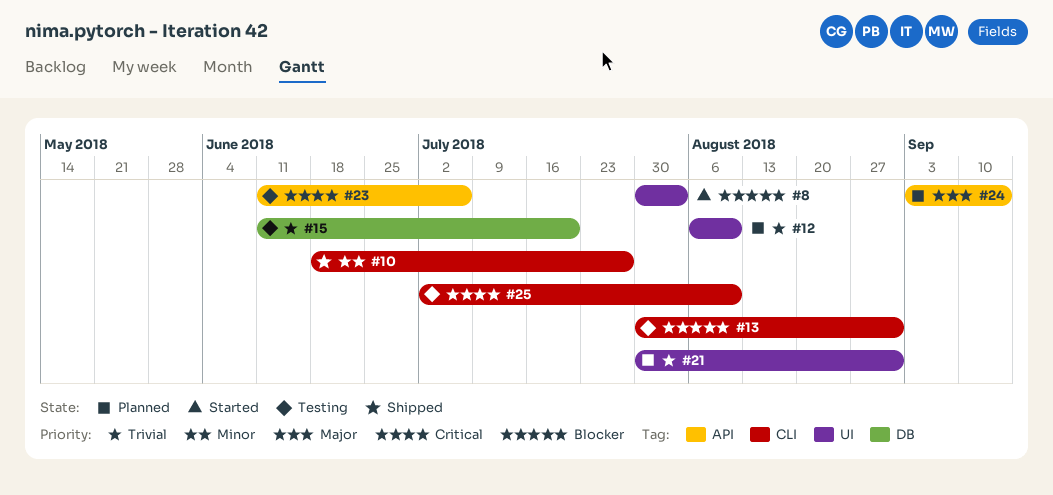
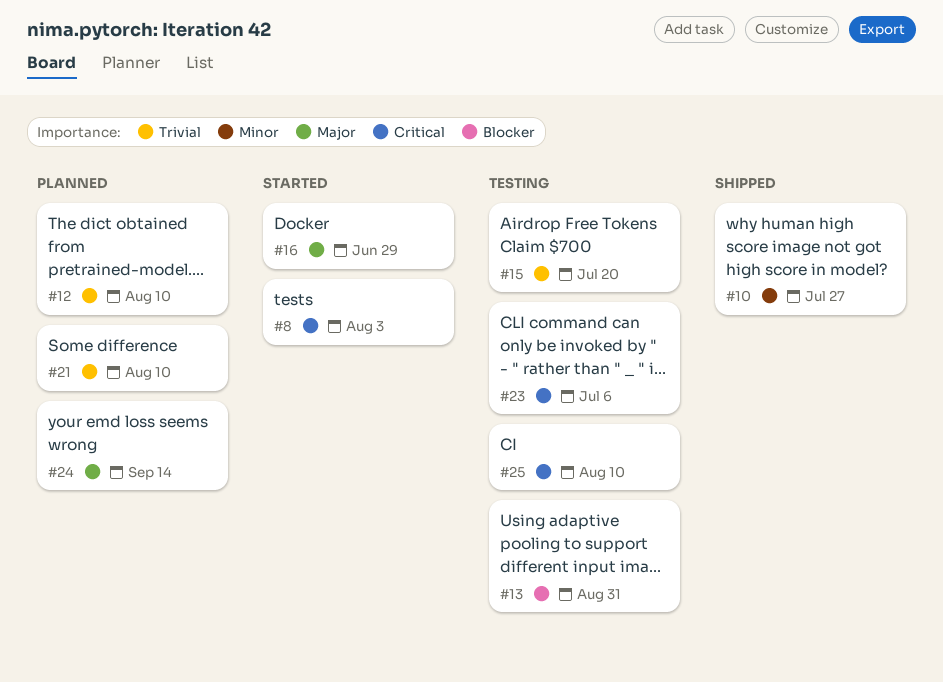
#8, priority: Blocker -> Critical
#16: none -> present
#21, due: Aug 31 -> Aug 10

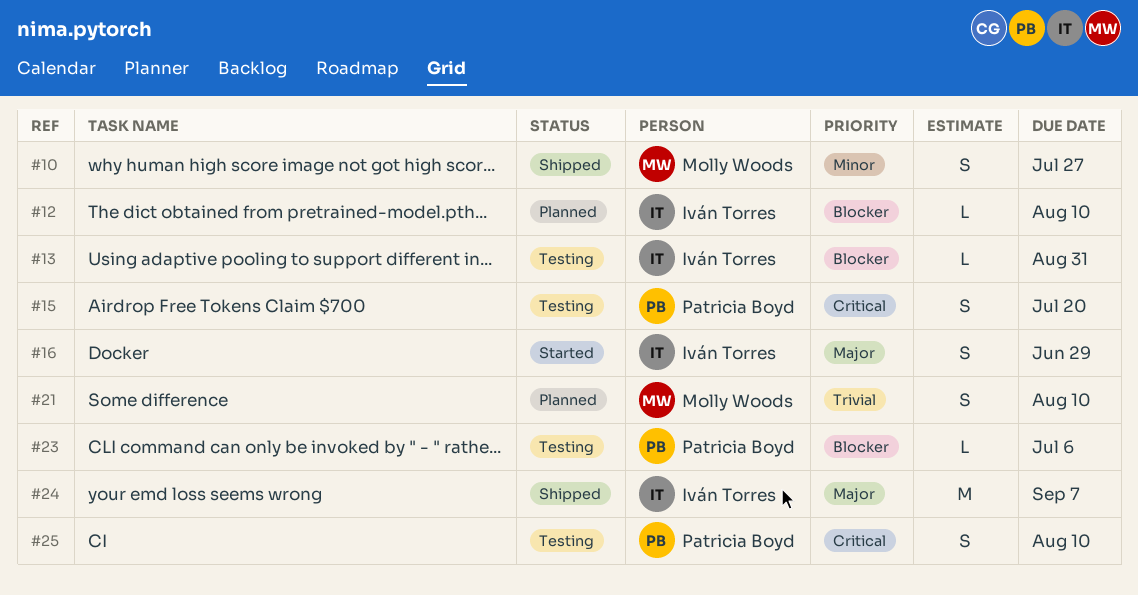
#8: present -> none
#12, priority: Trivial -> Blocker
#15, priority: Trivial -> Critical
#23, priority: Critical -> Blocker
#24, status: Planned -> Shipped
#24, due: Sep 14 -> Sep 7

